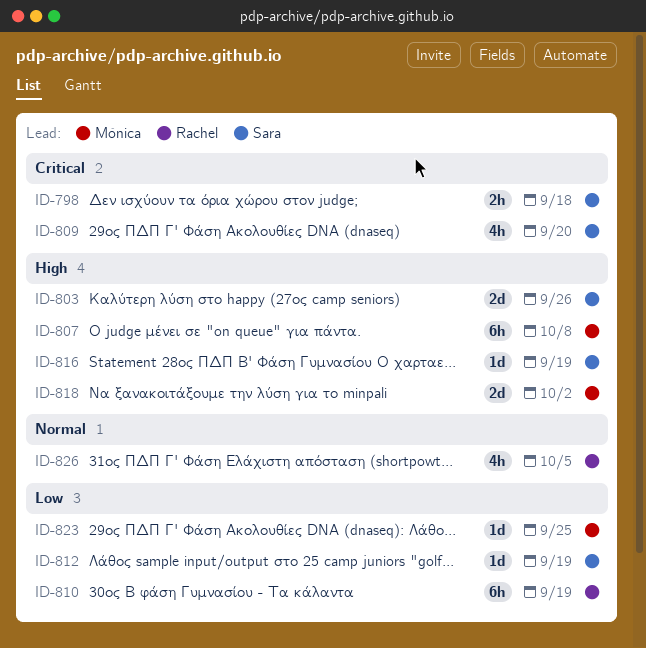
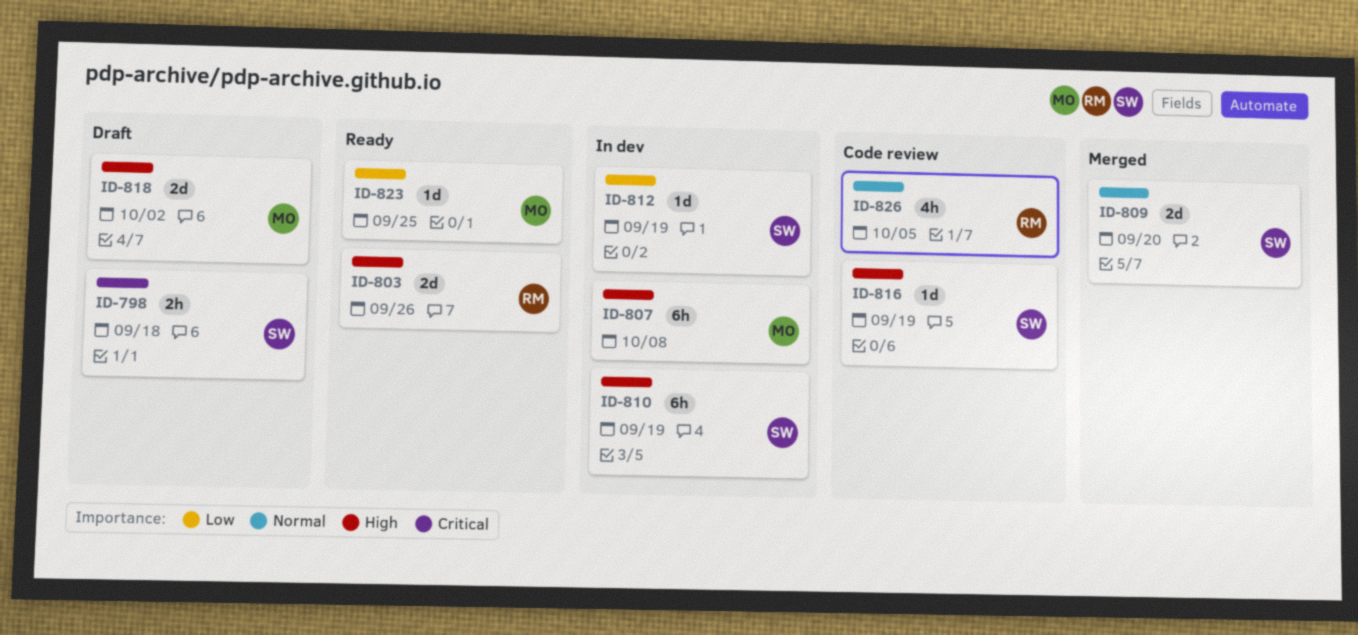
ID-803, owner: Sara -> Rachel
ID-809, priority: Critical -> Normal
ID-809, estimate: 4h -> 2d
ID-810, owner: Rachel -> Sara
ID-810, priority: Low -> High

